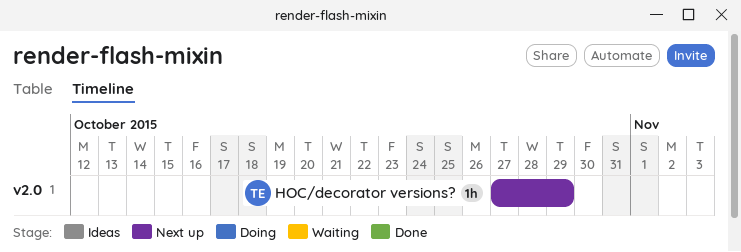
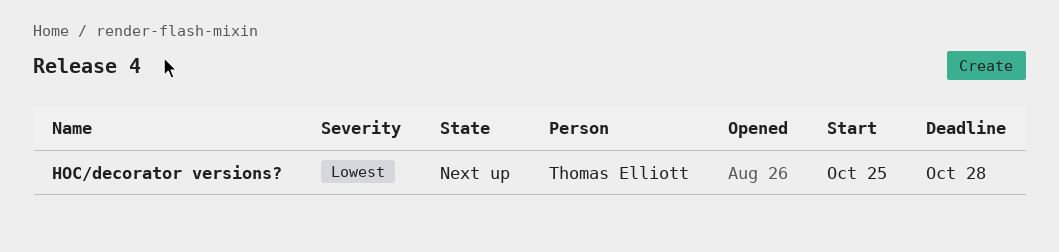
HOC/decorator versions?, start: Oct 27 -> Oct 25
HOC/decorator versions?, due: Oct 29 -> Oct 28

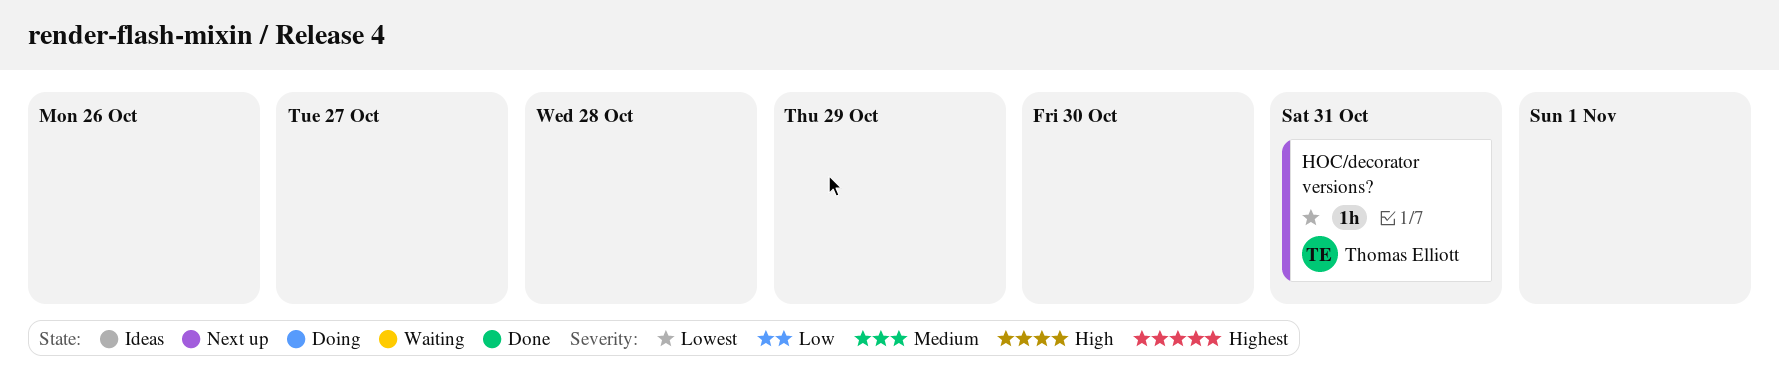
HOC/decorator versions?, due: Oct 28 -> Oct 31

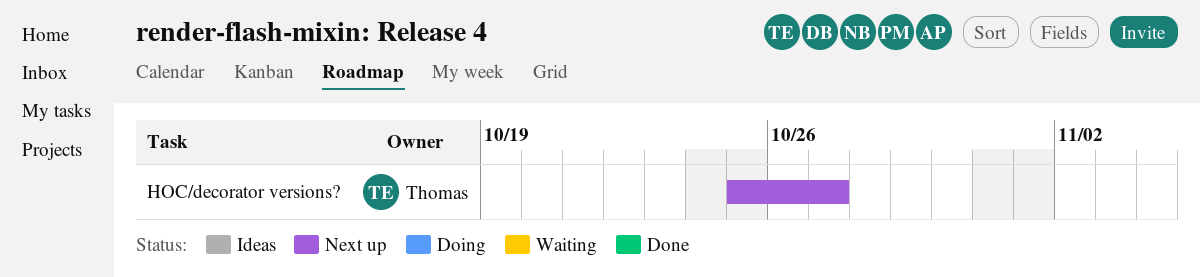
HOC/decorator versions?, due: Oct 31 -> Oct 27

